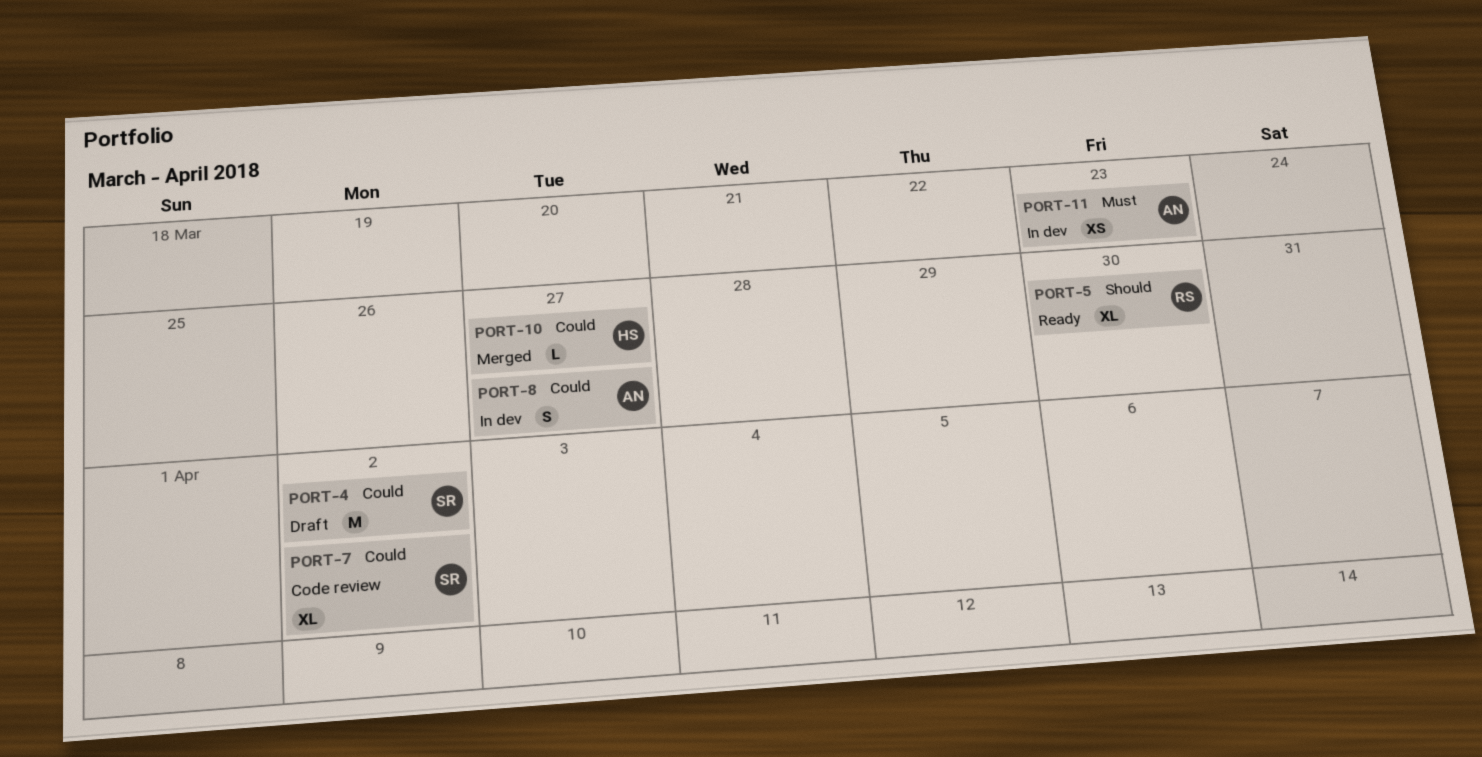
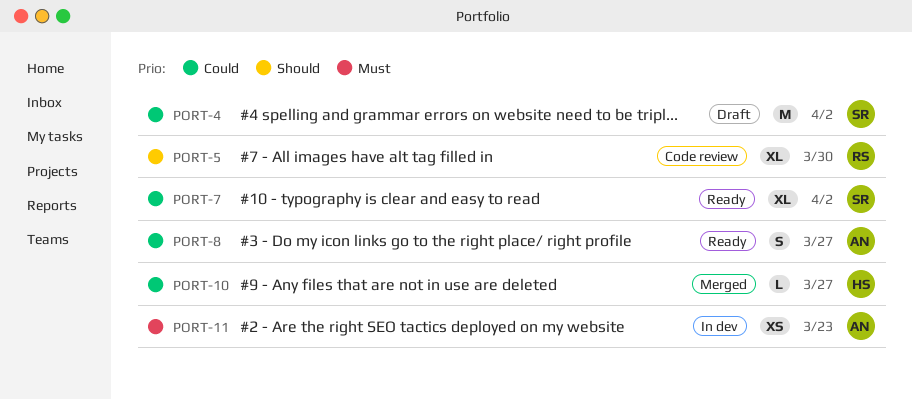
PORT-5, status: Ready -> Code review
PORT-7, status: Code review -> Ready
PORT-8, status: In dev -> Ready

